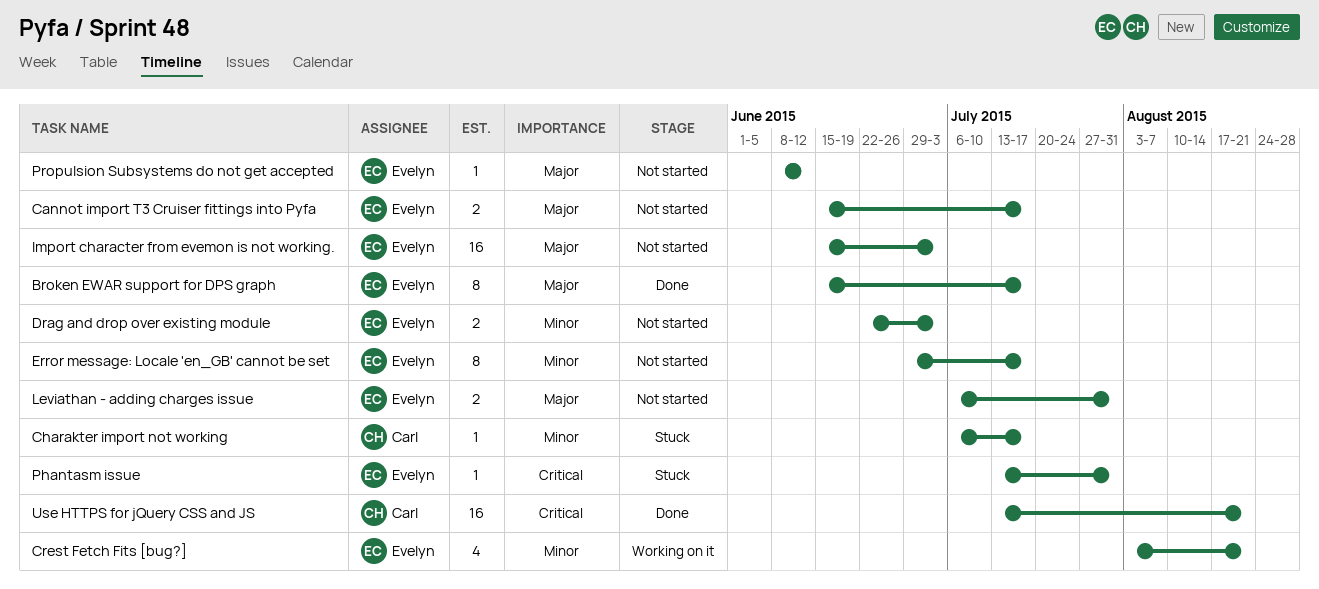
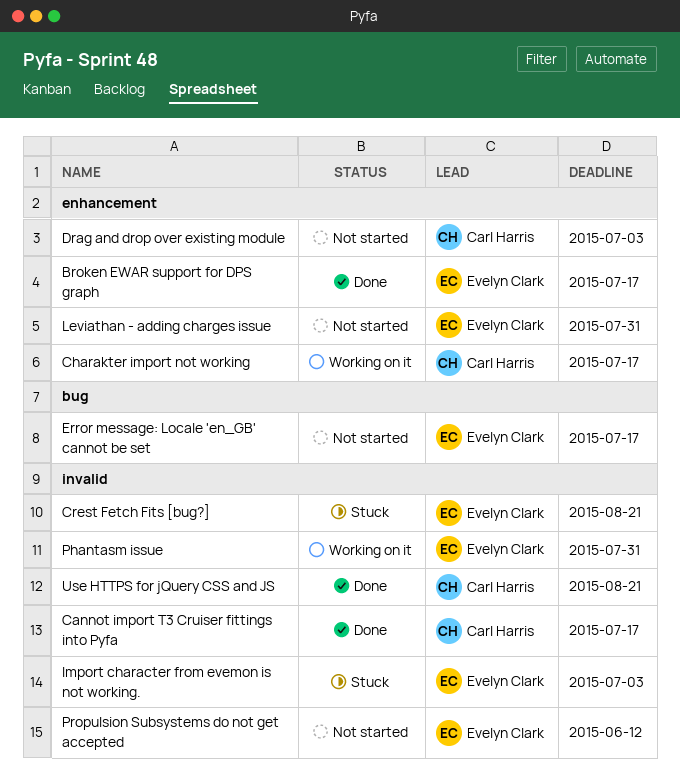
Cannot import T3 Cruiser fittings into Pyfa, status: Not started -> Done
Cannot import T3 Cruiser fittings into Pyfa, owner: Evelyn Clark -> Carl Harris
Charakter import not working, status: Stuck -> Working on it
Crest Fetch Fits [bug?], status: Working on it -> Stuck
Drag and drop over existing module, owner: Evelyn Clark -> Carl Harris
Import character from evemon is not working., status: Not started -> Stuck
Phantasm issue, status: Stuck -> Working on it

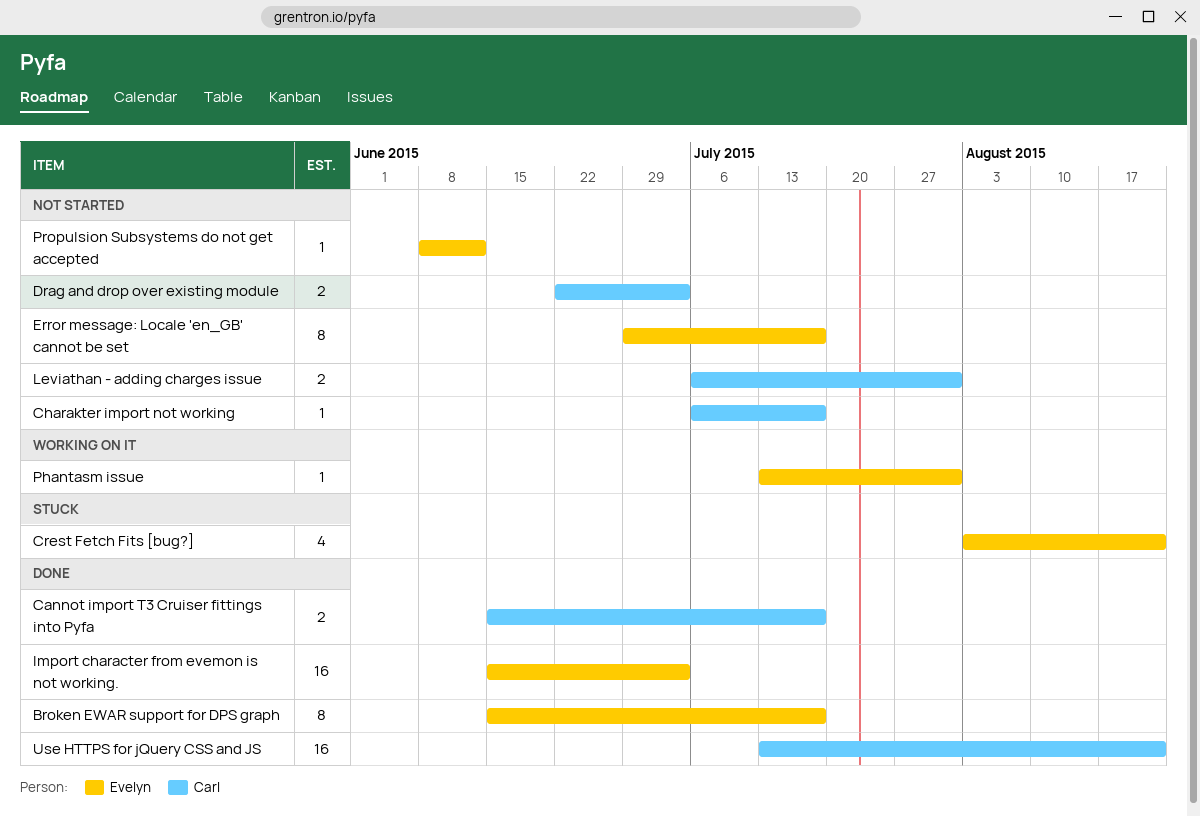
Charakter import not working, status: Working on it -> Not started
Import character from evemon is not working., status: Stuck -> Done
Leviathan - adding charges issue, owner: Evelyn Clark -> Carl Harris

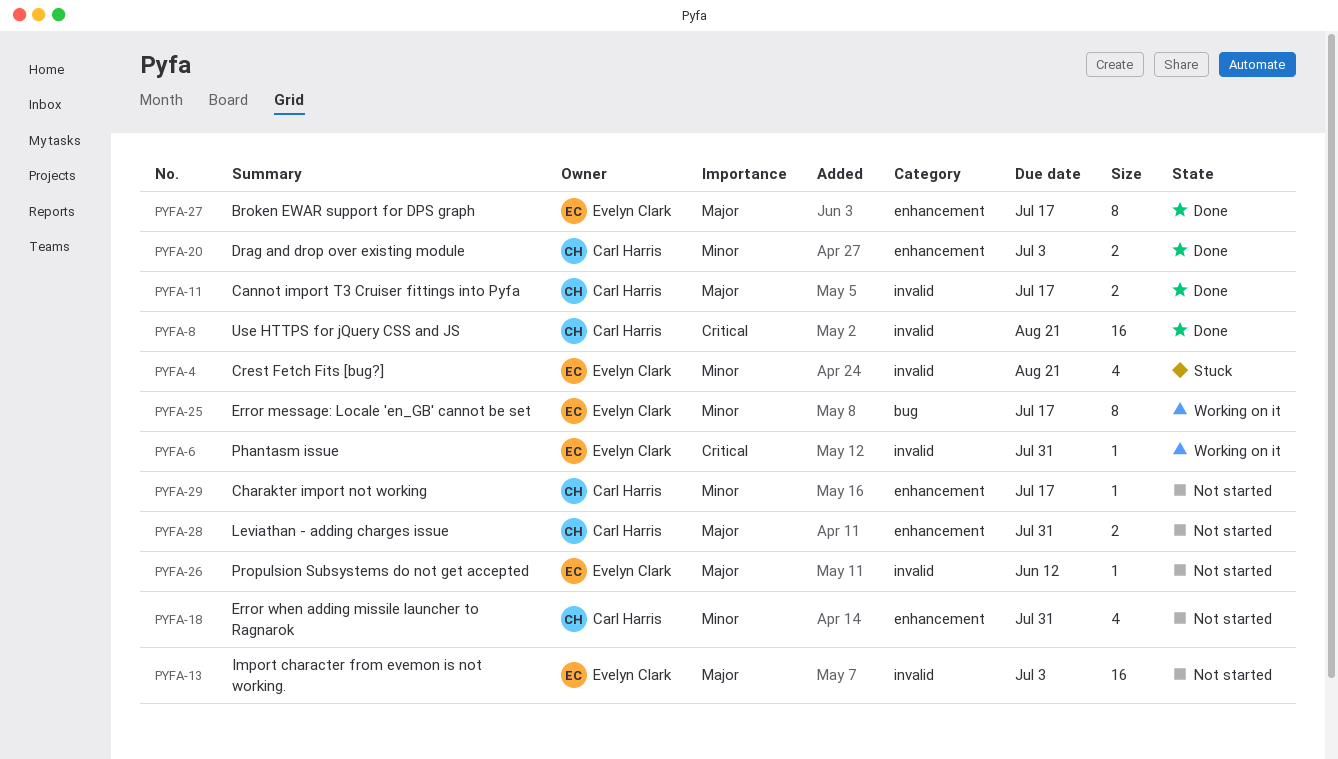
Drag and drop over existing module, status: Not started -> Done
Error message: Locale 'en_GB' cannot be set, status: Not started -> Working on it
Error when adding missile launcher to Ragnarok: none -> present
Import character from evemon is not working., status: Done -> Not started

